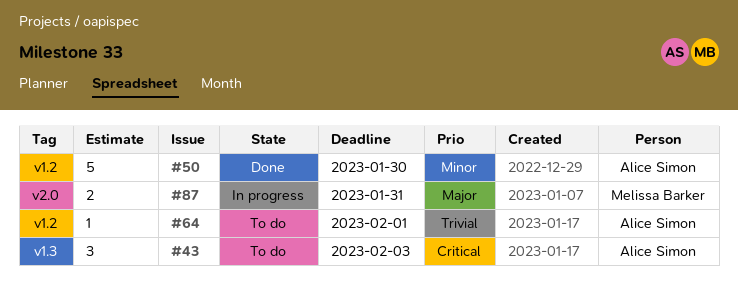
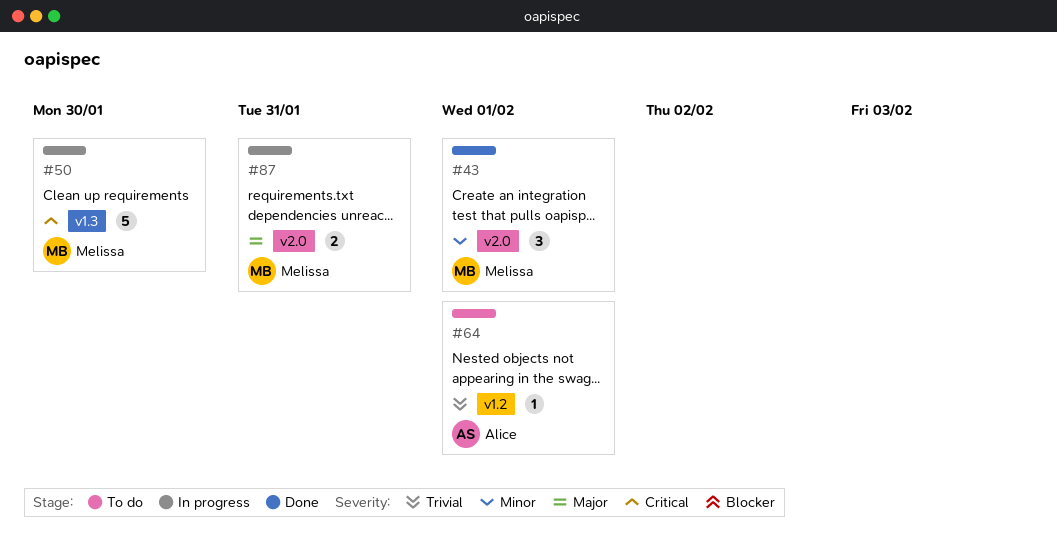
#43, status: To do -> Done
#43, owner: Alice Simon -> Melissa Barker
#43, priority: Critical -> Minor
#43, label: v1.3 -> v2.0
#43, due: Feb 3 -> Feb 1
#50, status: Done -> In progress
#50, owner: Alice Simon -> Melissa Barker
#50, priority: Minor -> Critical
#50, label: v1.2 -> v1.3

